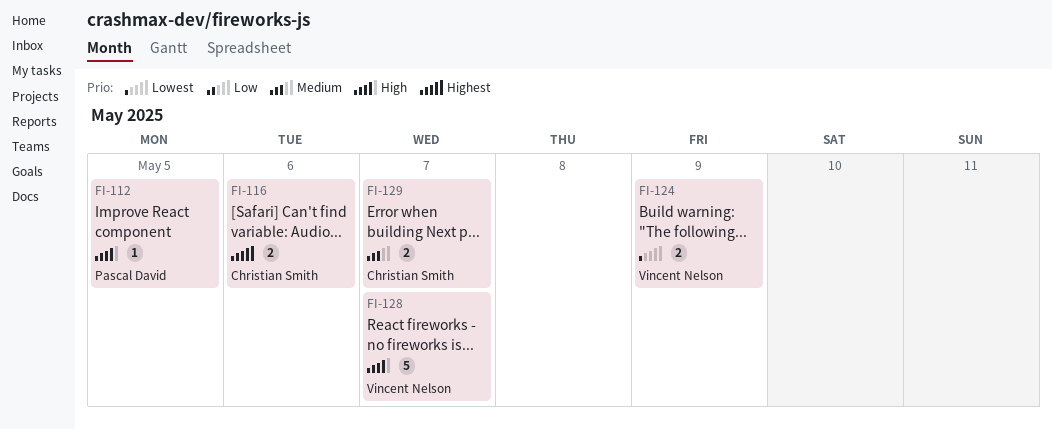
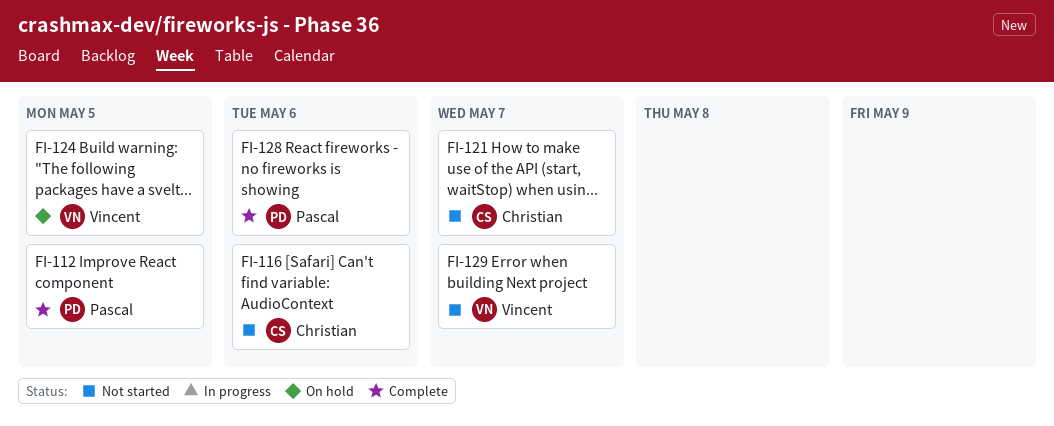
FI-121: none -> present
FI-124, due: May 9 -> May 5
FI-128, owner: Vincent Nelson -> Pascal David
FI-128, due: May 7 -> May 6
FI-129, owner: Christian Smith -> Vincent Nelson

